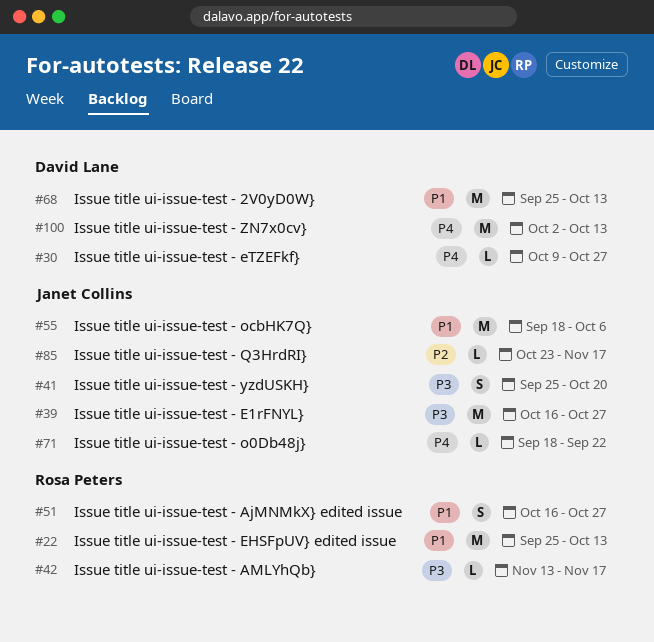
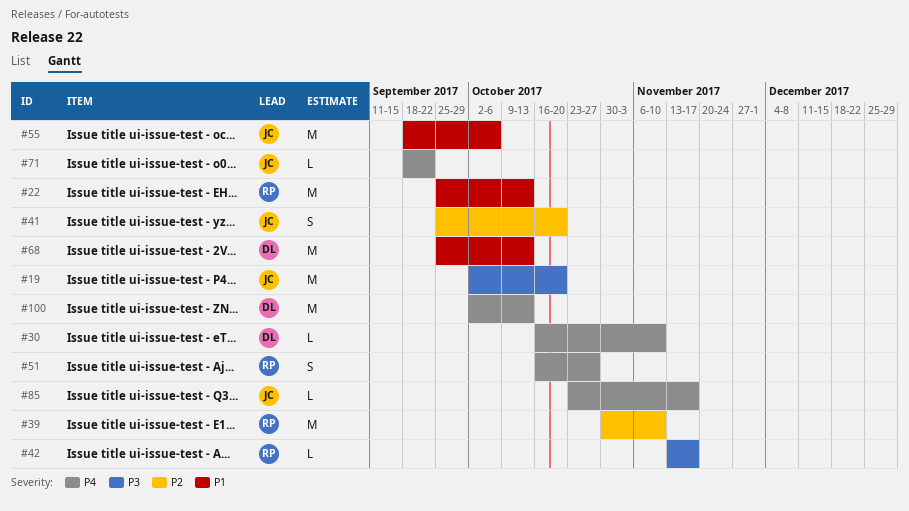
#19: none -> present
#30, start: Oct 9 -> Oct 16
#30, due: Oct 27 -> Nov 10
#39, owner: Janet Collins -> Rosa Peters
#39, priority: P3 -> P2
#39, start: Oct 16 -> Oct 30
#39, due: Oct 27 -> Nov 10
#41, priority: P3 -> P2
#51, priority: P1 -> P4
#85, priority: P2 -> P4

